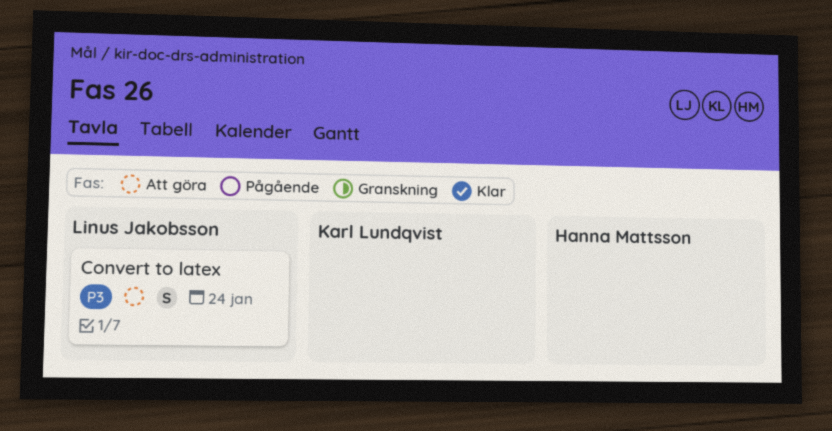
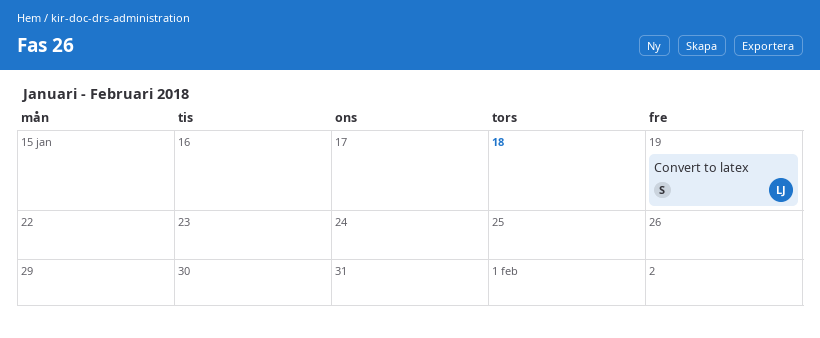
Convert to latex, due: Jan 24 -> Jan 19

